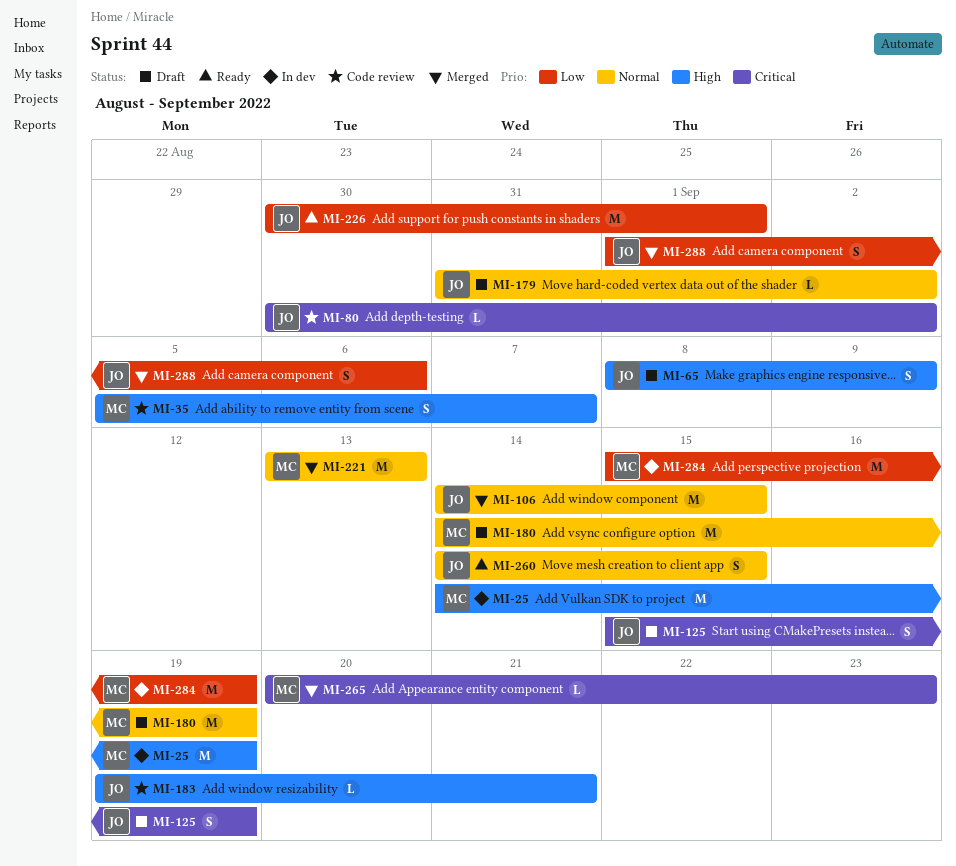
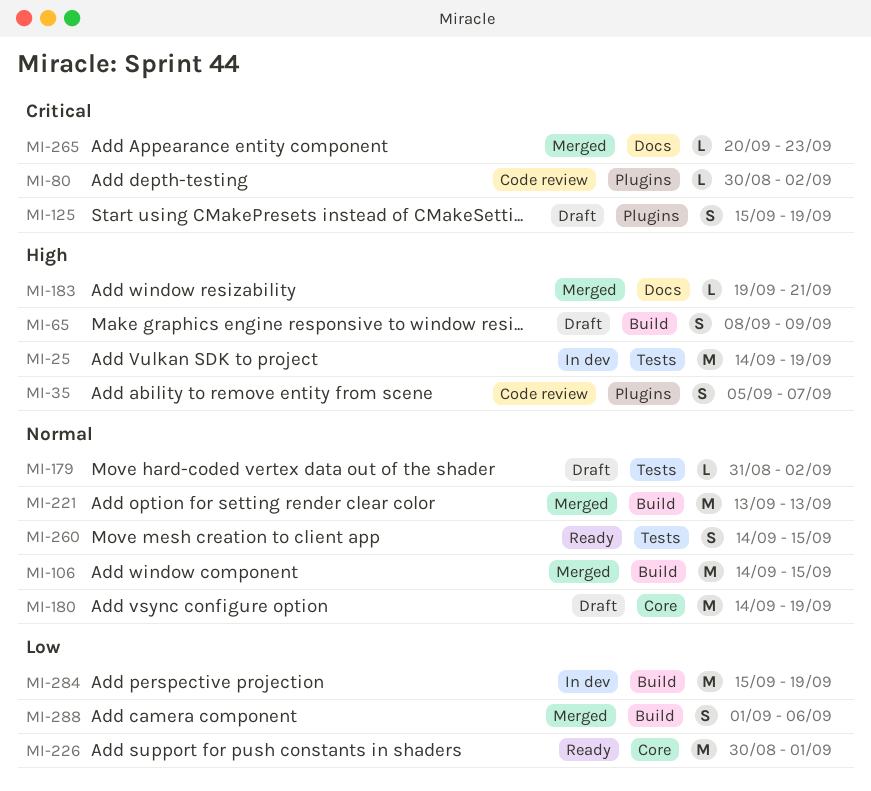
MI-183, status: Code review -> Merged

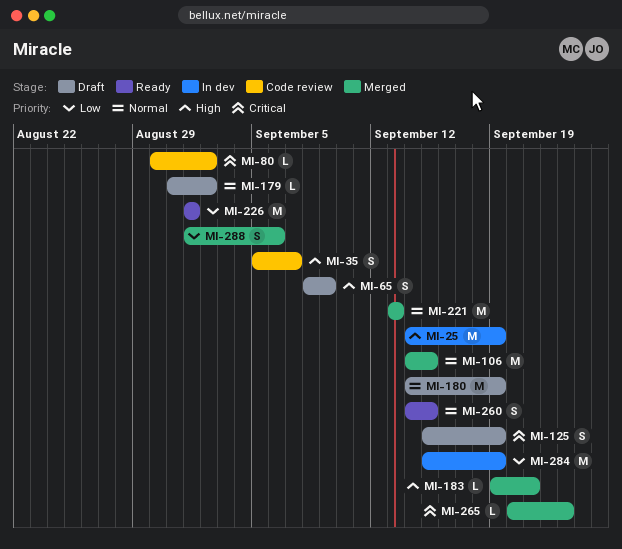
MI-226, start: Aug 30 -> Sep 1

